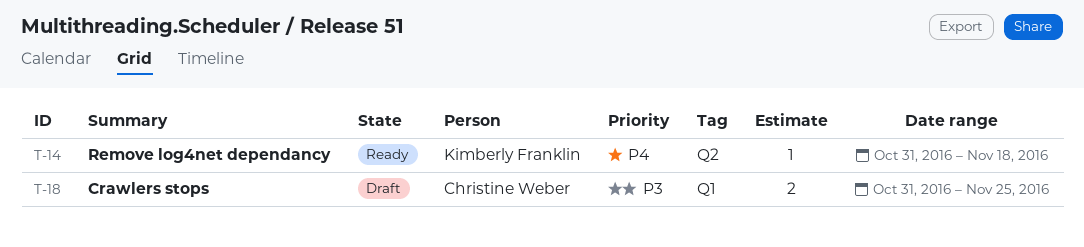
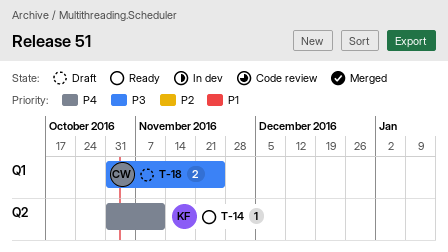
T-14, due: Nov 18 -> Nov 11

